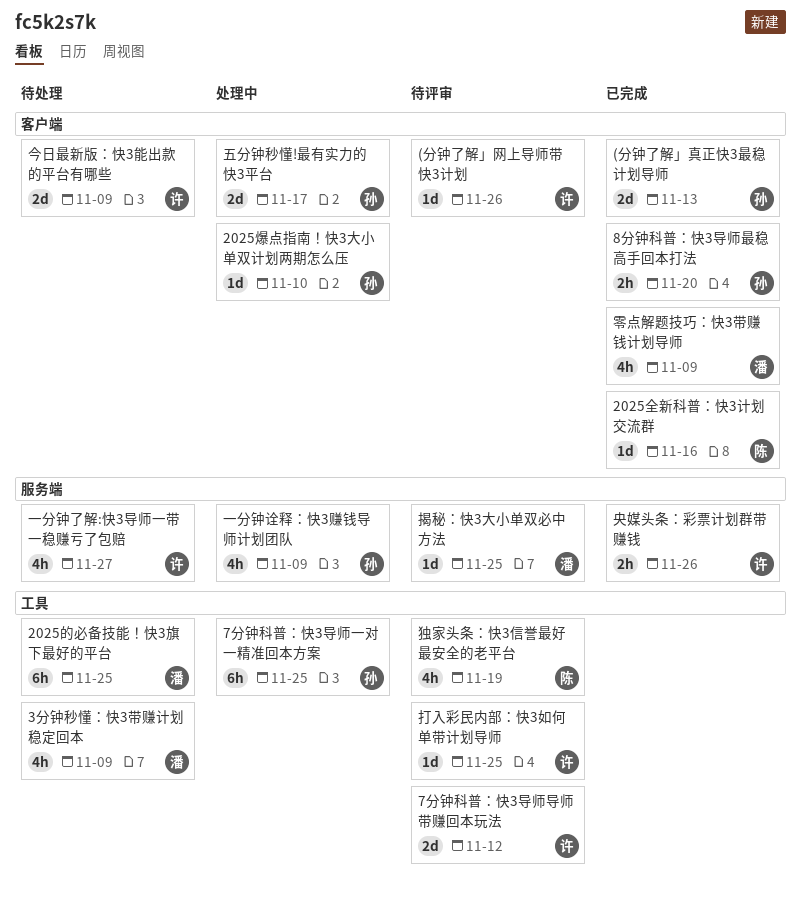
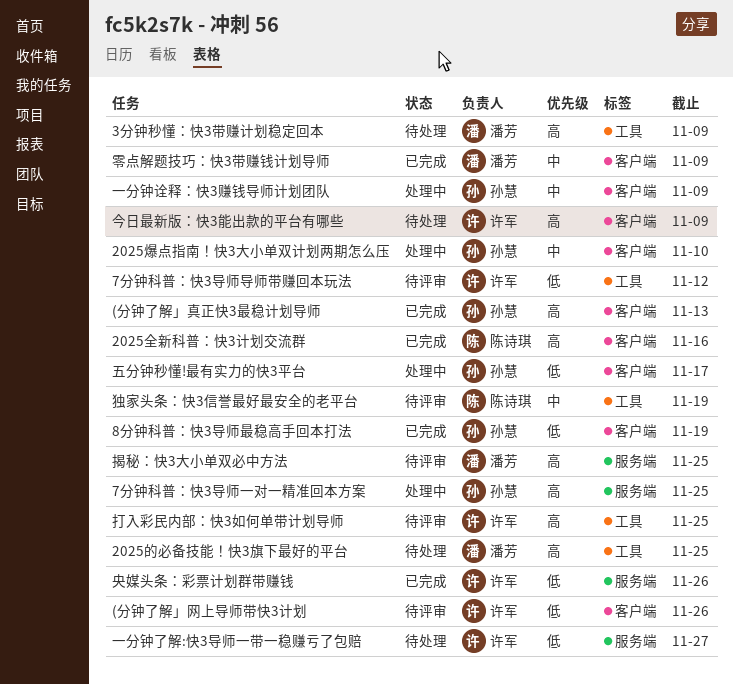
7分钟科普：快3导师一对一精准回本方案, label: 工具 -> 服务端
8分钟科普：快3导师最稳高手回本打法, due: Nov 20 -> Nov 19
一分钟诠释：快3赚钱导师计划团队, label: 服务端 -> 客户端

